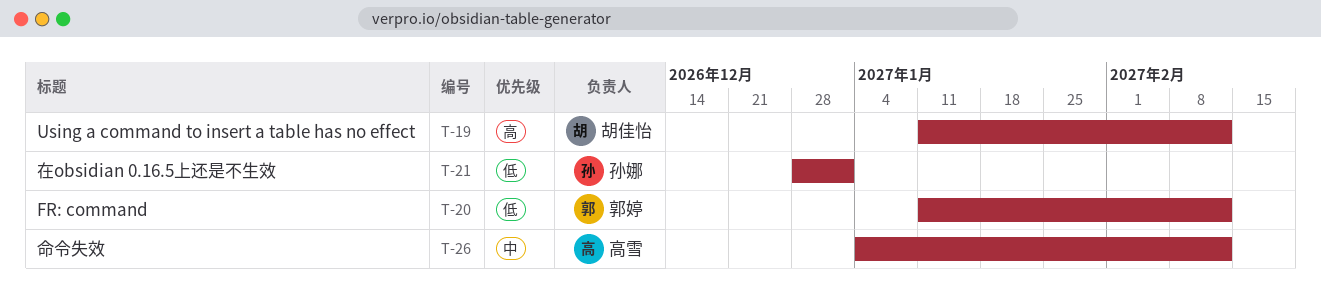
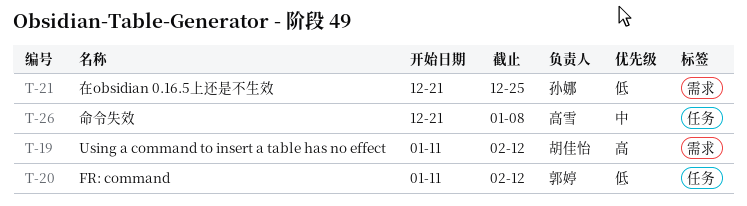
T-21, start: Dec 28 -> Dec 21
T-21, due: Jan 1 -> Dec 25
T-26, start: Jan 4 -> Dec 21
T-26, due: Feb 12 -> Jan 8

